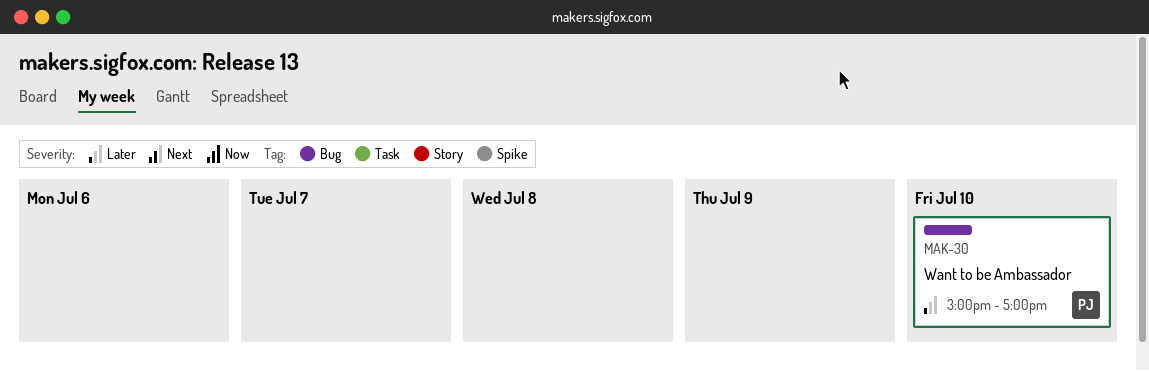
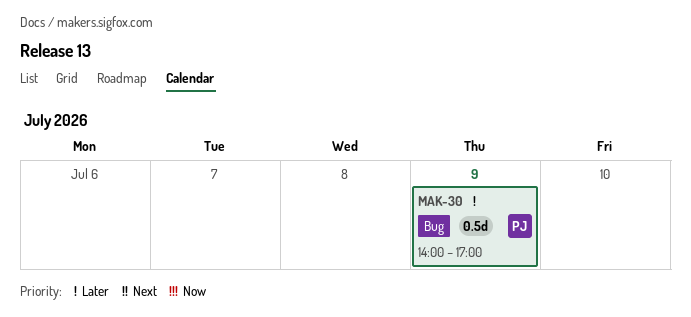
MAK-30, day: Jul 10 -> Jul 9
MAK-30, begins: 15:00 -> 14:00

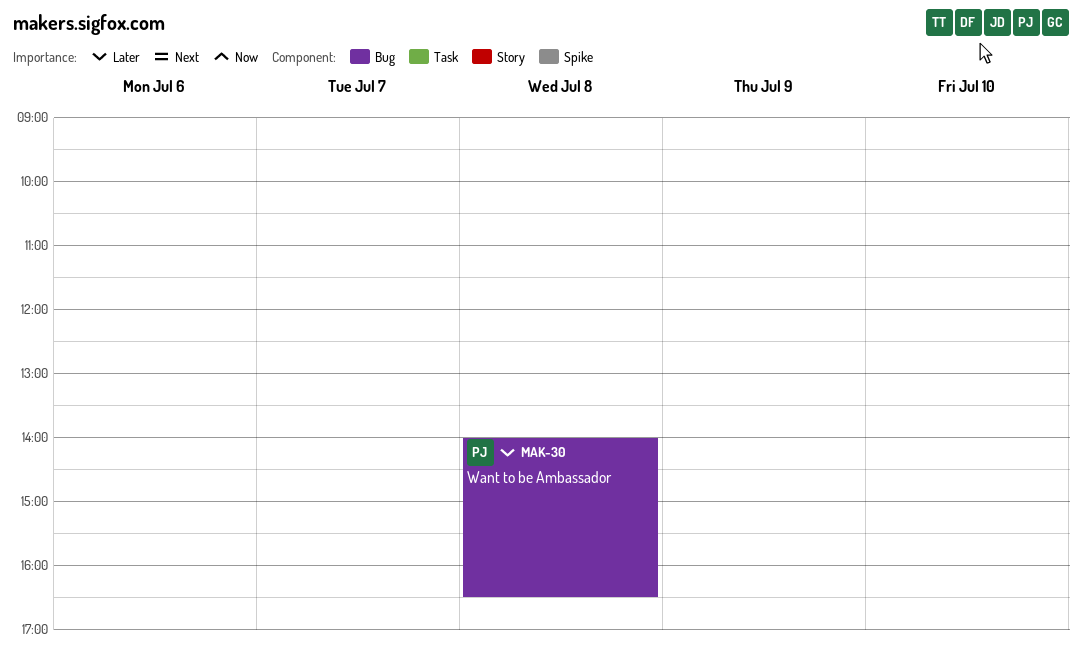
MAK-30, day: Jul 9 -> Jul 8
MAK-30, ends: 17:00 -> 16:30

